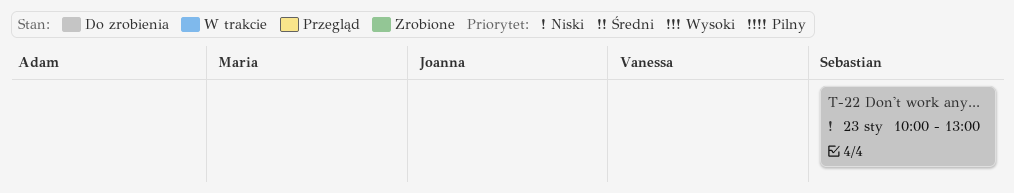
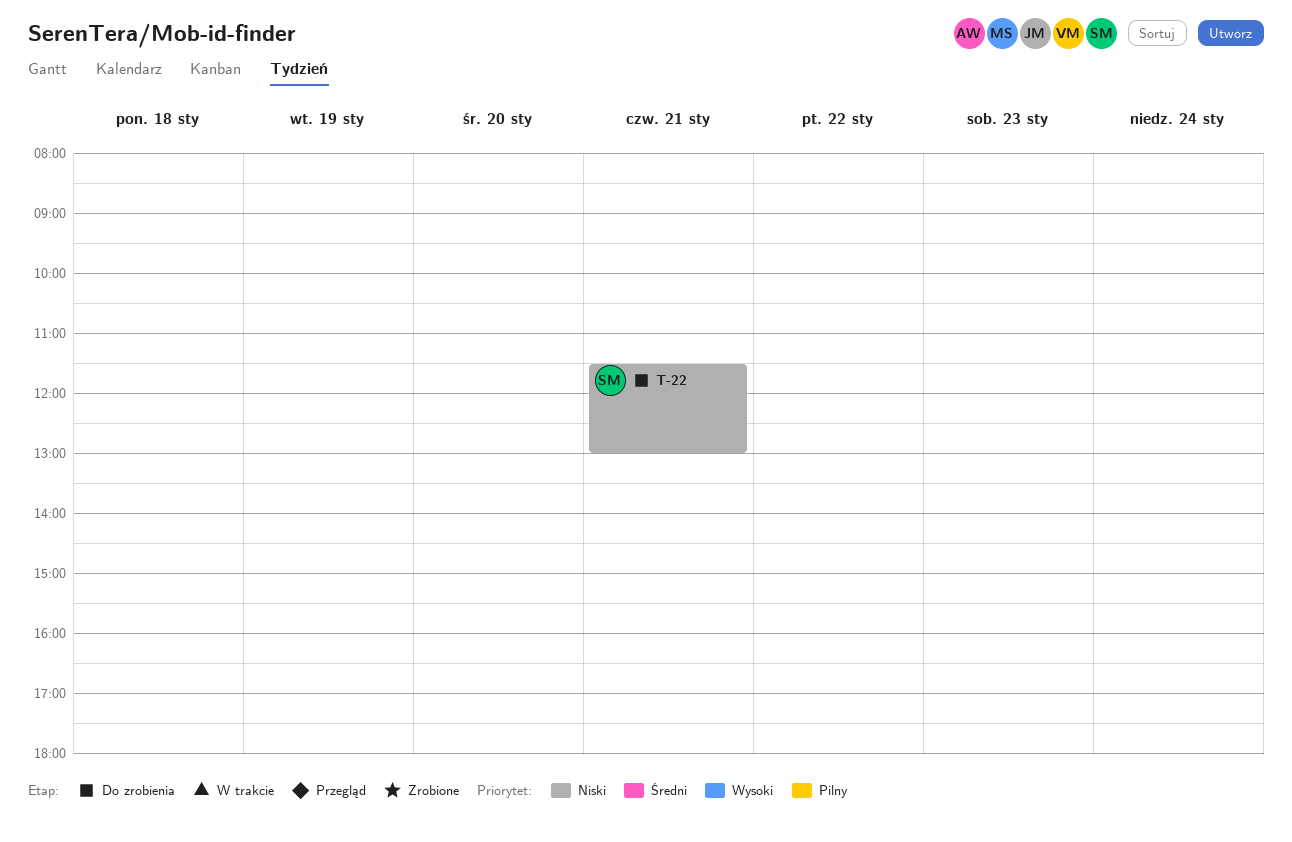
T-22, day: Jan 23 -> Jan 21
T-22, begins: 10:00 -> 11:30

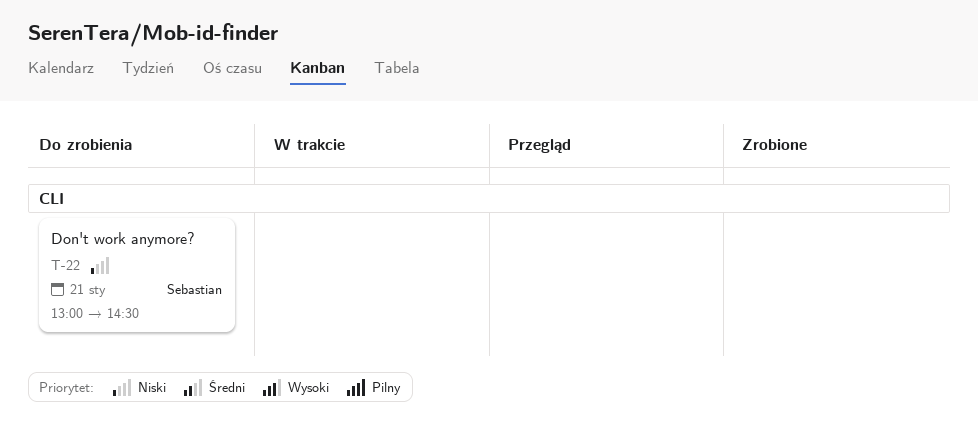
T-22, begins: 11:30 -> 13:00
T-22, ends: 13:00 -> 14:30

